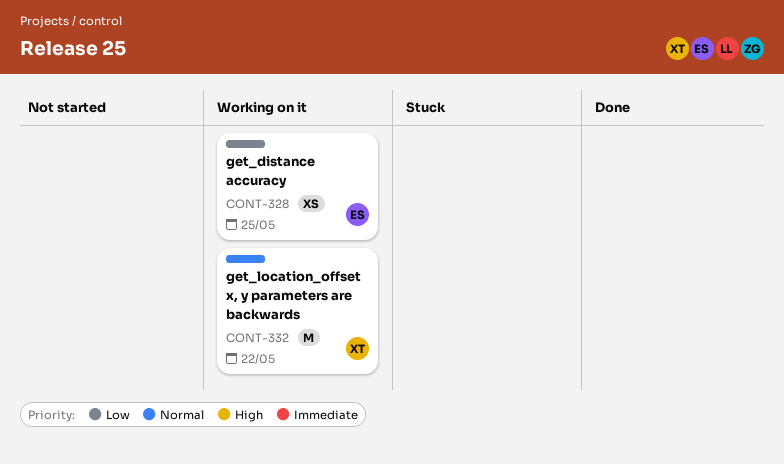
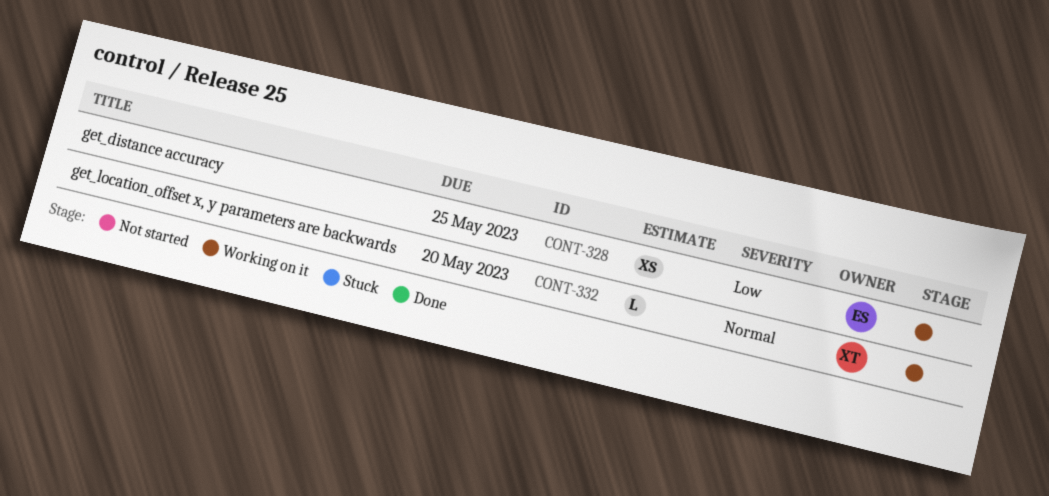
CONT-332, estimate: M -> L
CONT-332, due: May 22 -> May 20

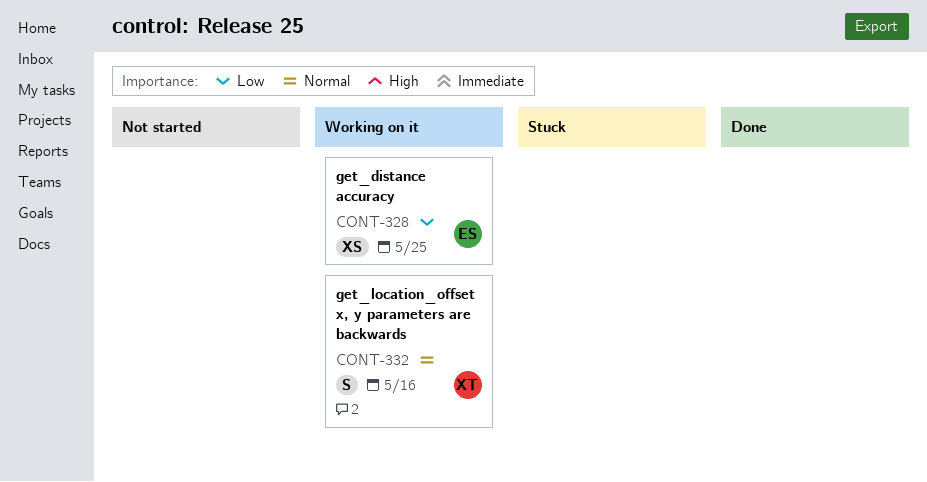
CONT-332, estimate: L -> S
CONT-332, due: May 20 -> May 16

